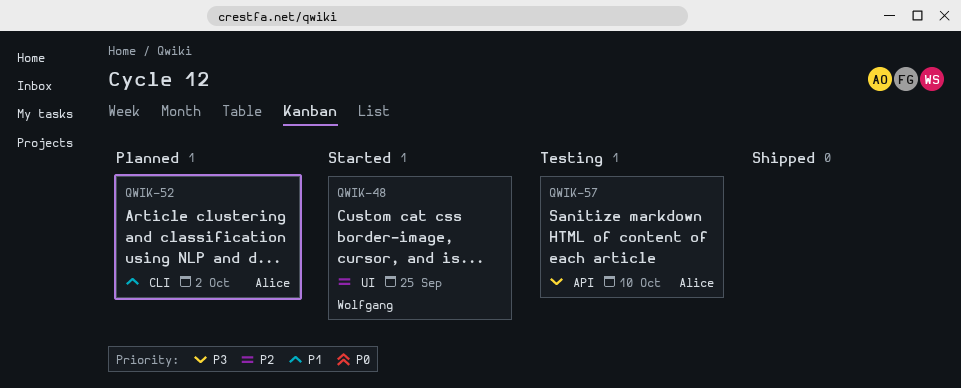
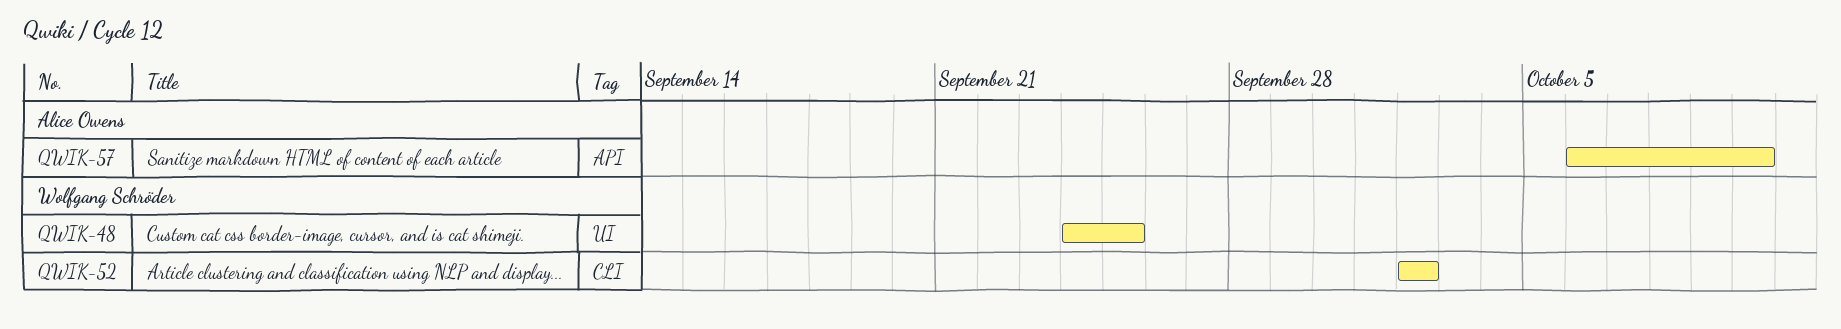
QWIK-52, owner: Alice Owens -> Wolfgang Schröder

